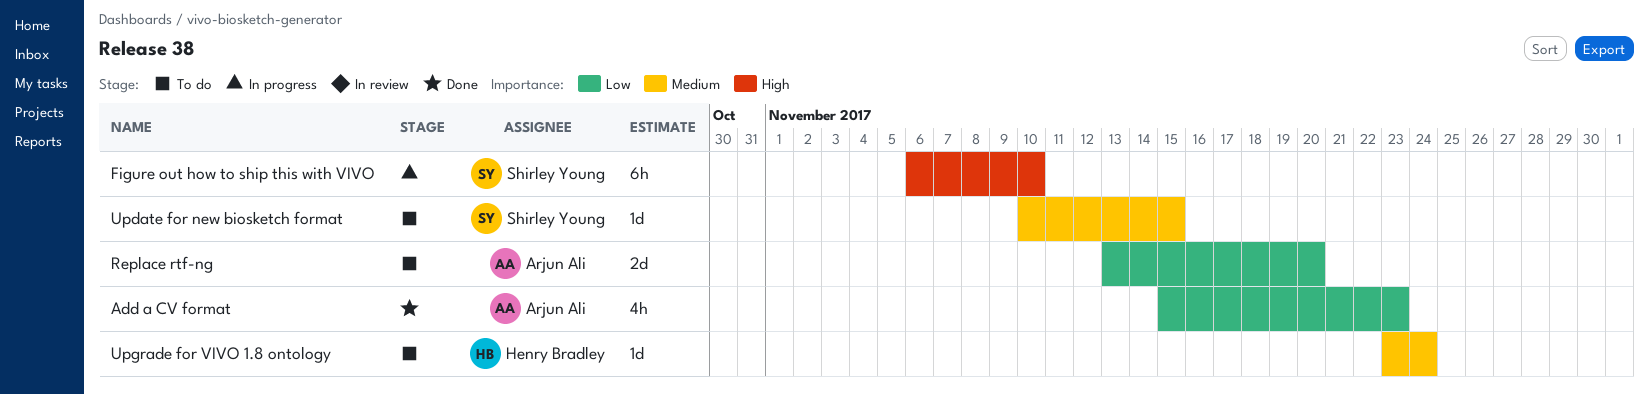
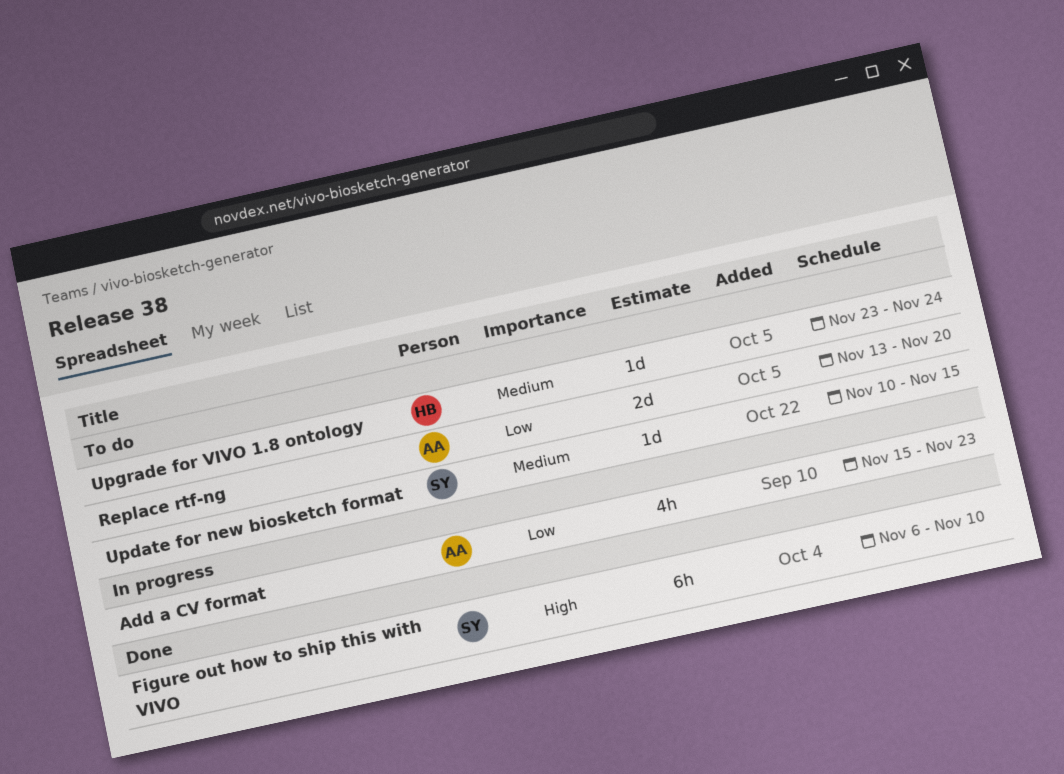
Add a CV format, status: Done -> In progress
Figure out how to ship this with VIVO, status: In progress -> Done

